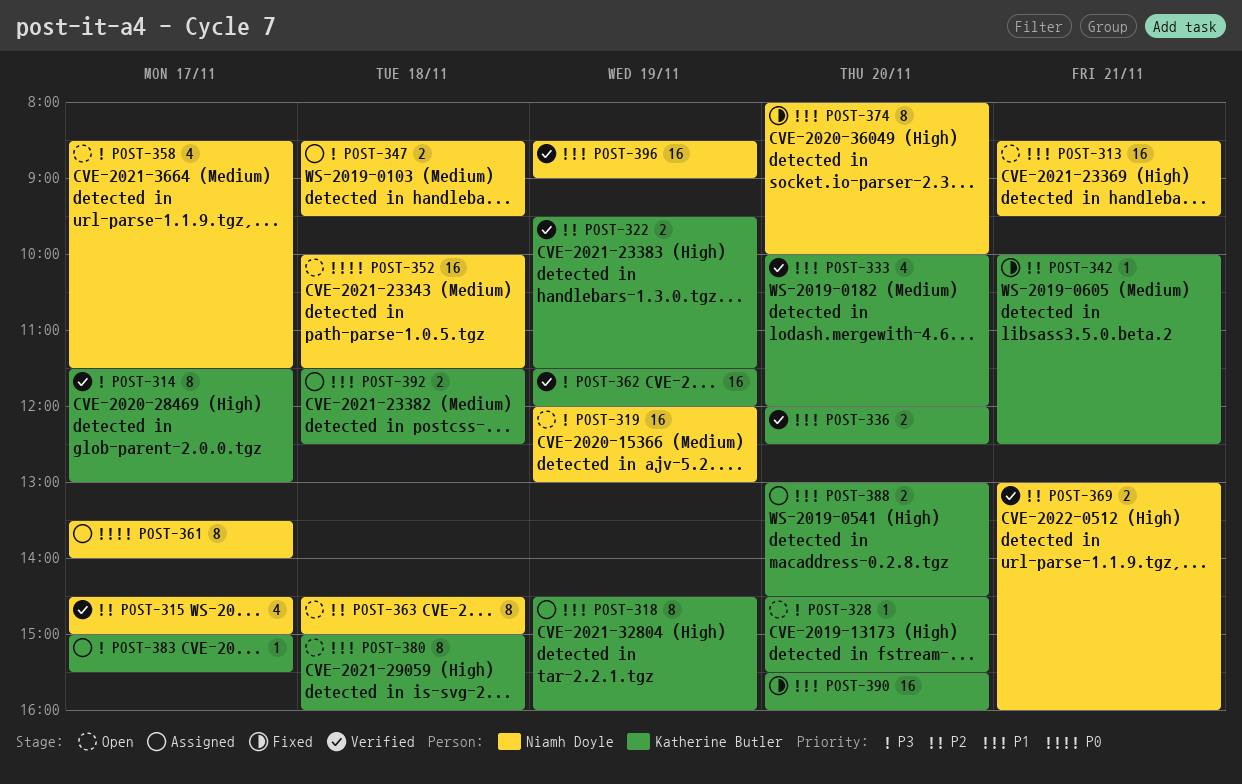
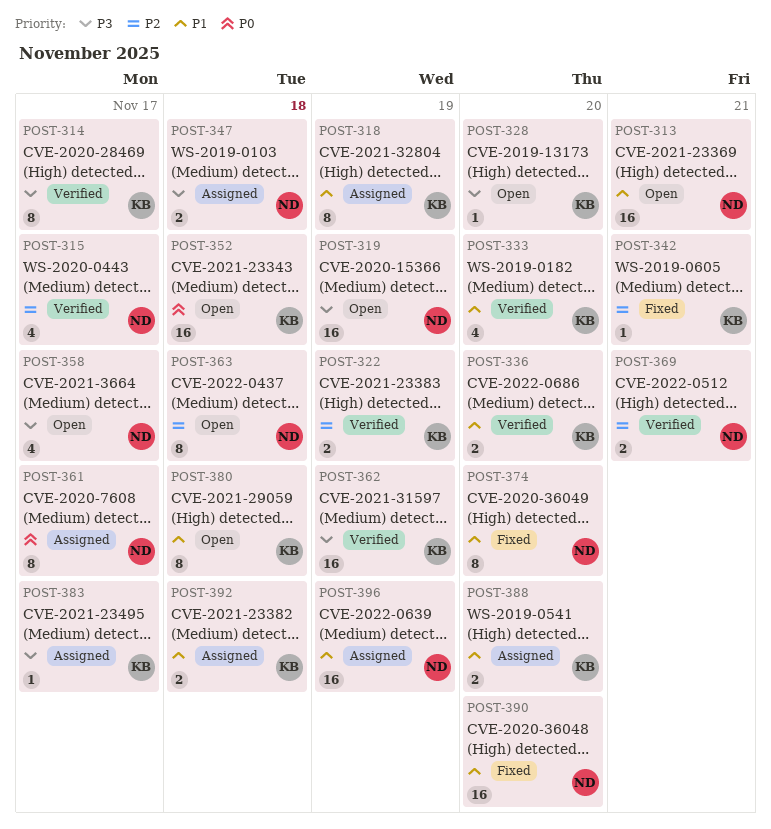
POST-352, owner: Niamh Doyle -> Katherine Butler
POST-390, owner: Katherine Butler -> Niamh Doyle
POST-396, status: Verified -> Assigned

